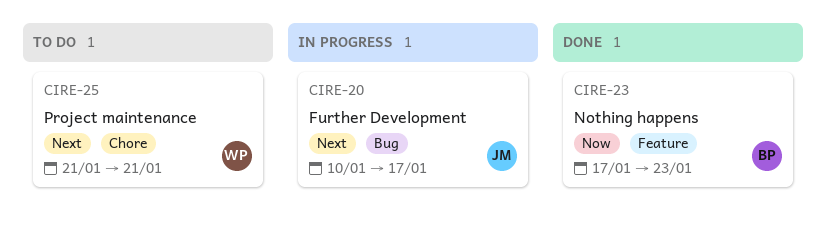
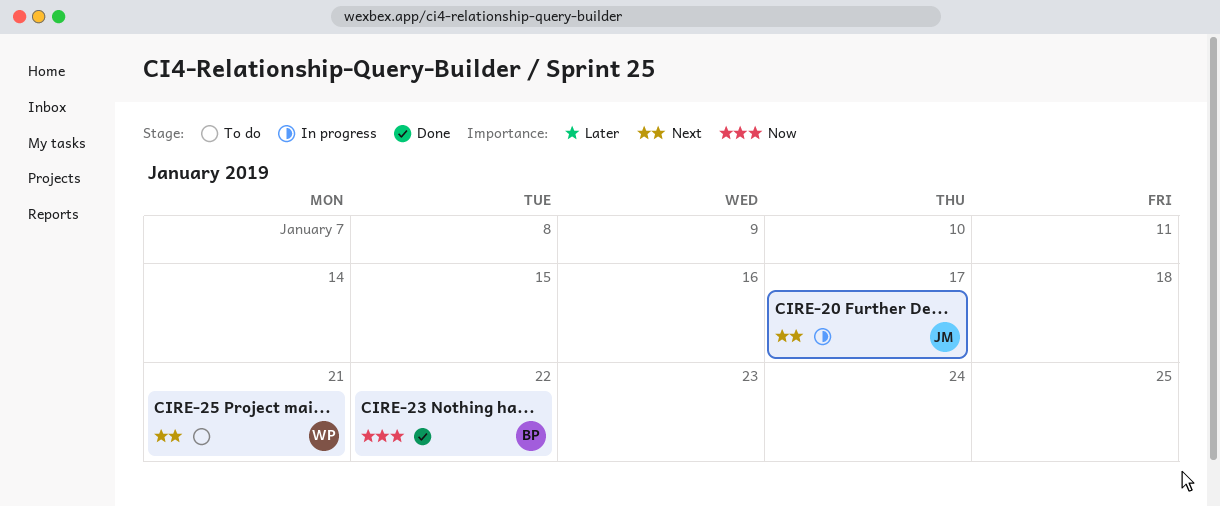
CIRE-23, due: Jan 23 -> Jan 22

